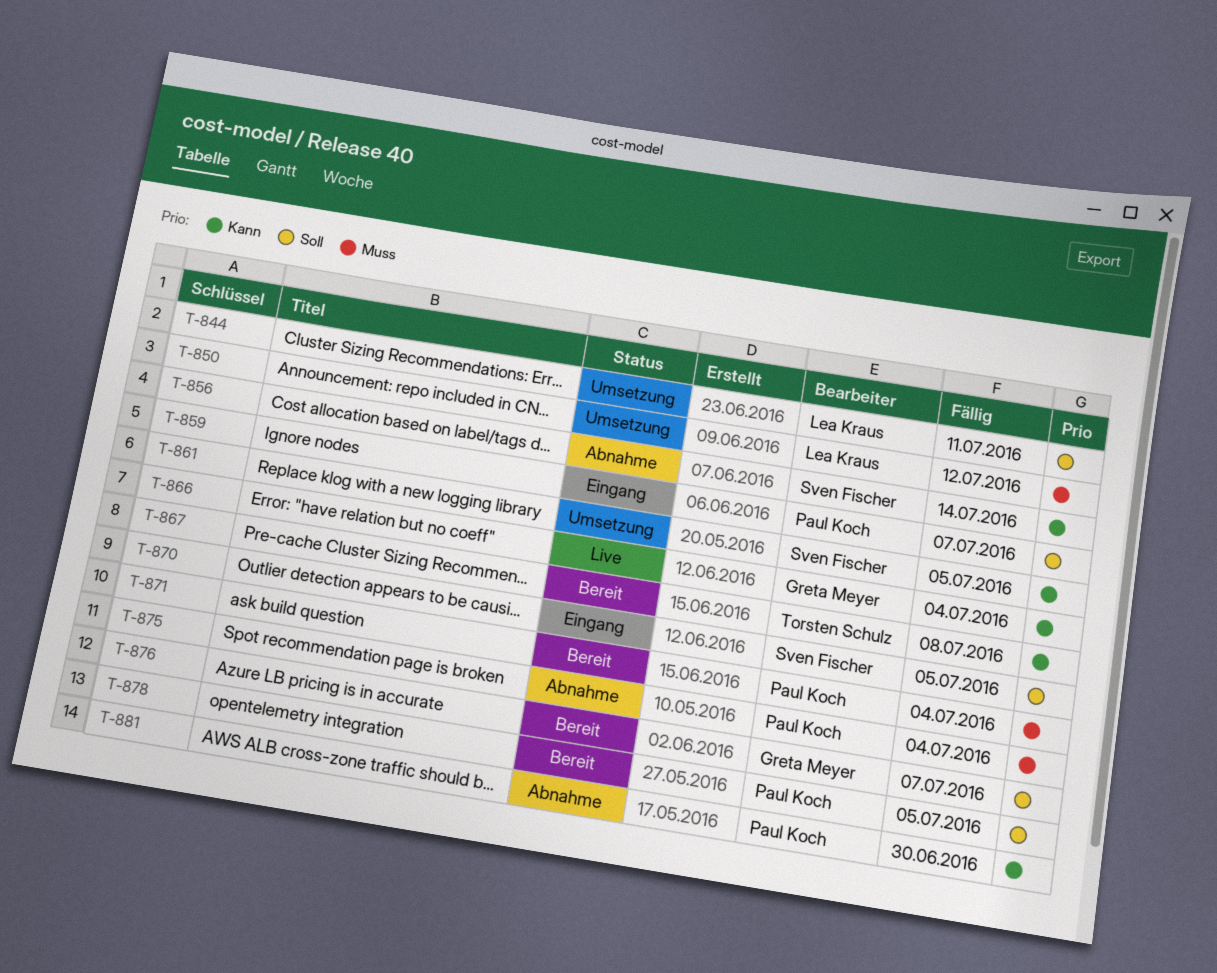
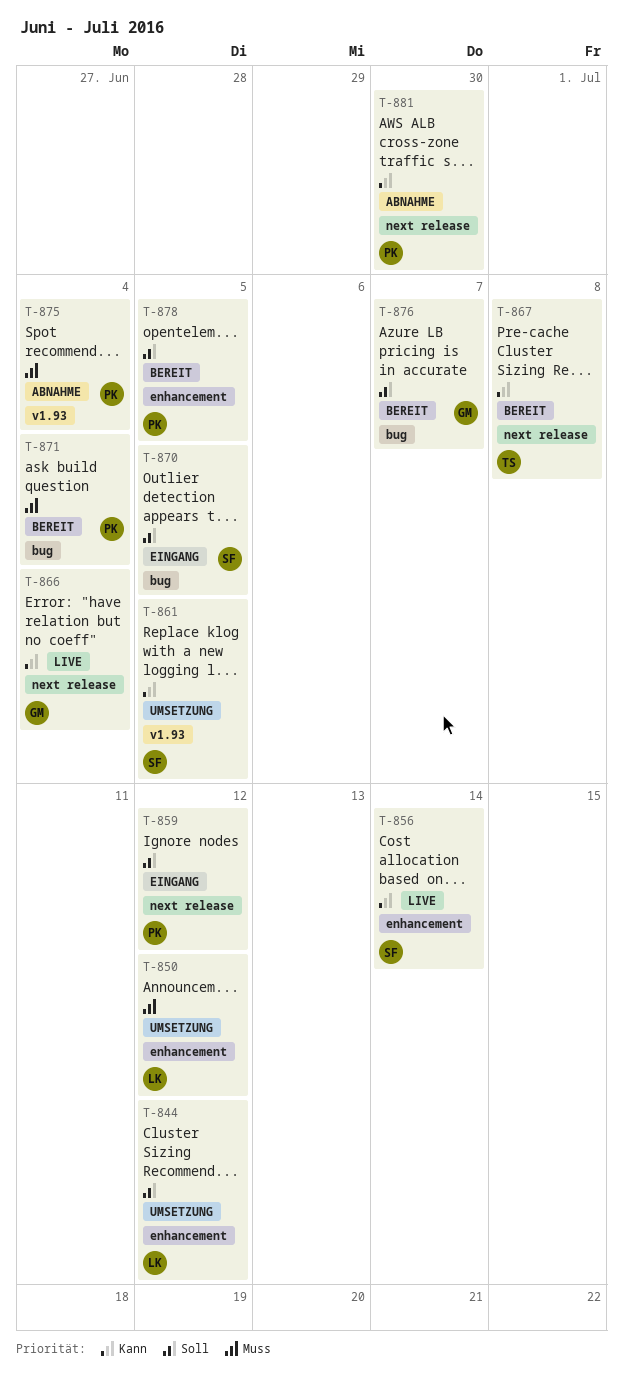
T-844, due: Jul 11 -> Jul 12
T-856, status: Abnahme -> Live
T-859, due: Jul 7 -> Jul 12

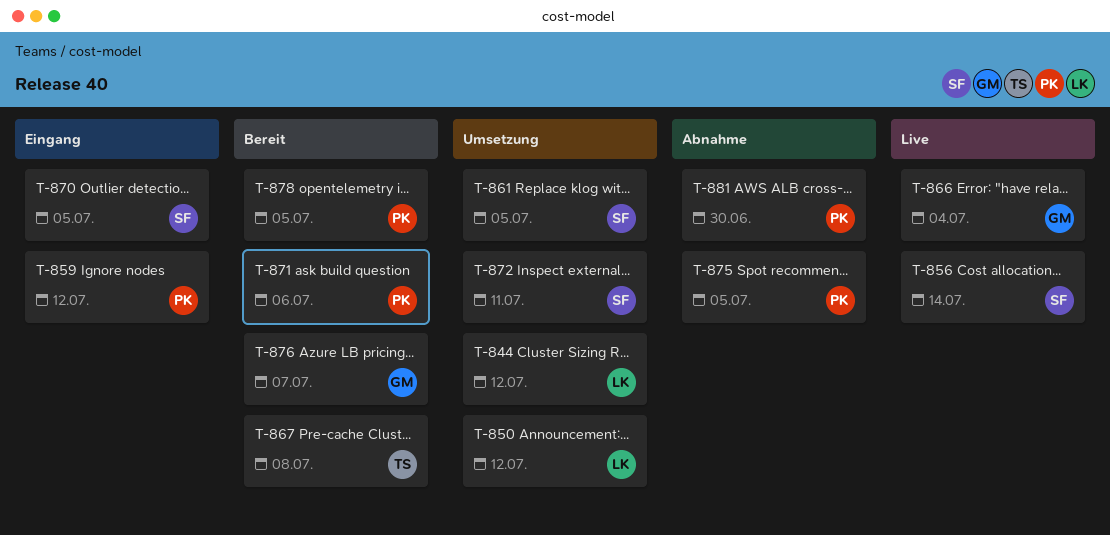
T-871, due: Jul 4 -> Jul 6
T-872: none -> present
T-875, due: Jul 4 -> Jul 5

